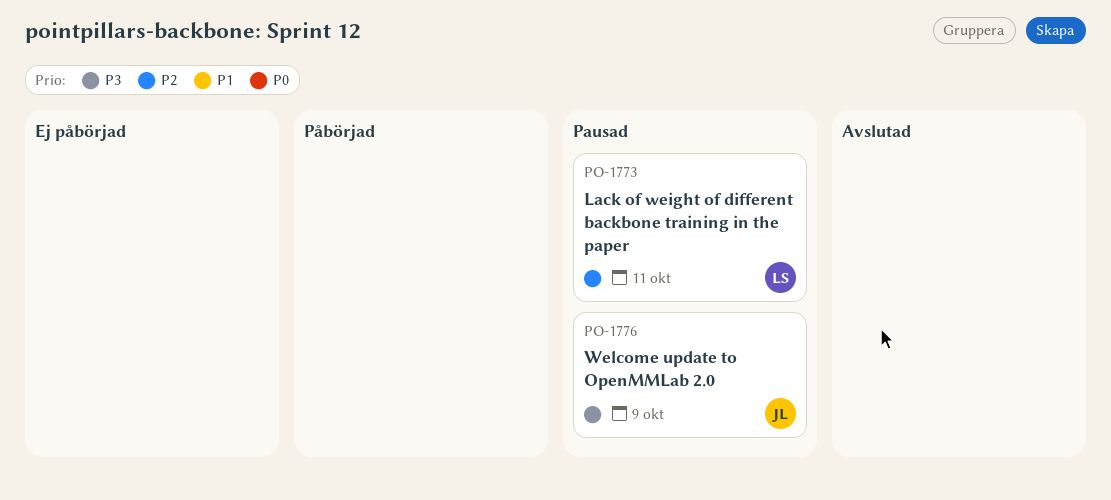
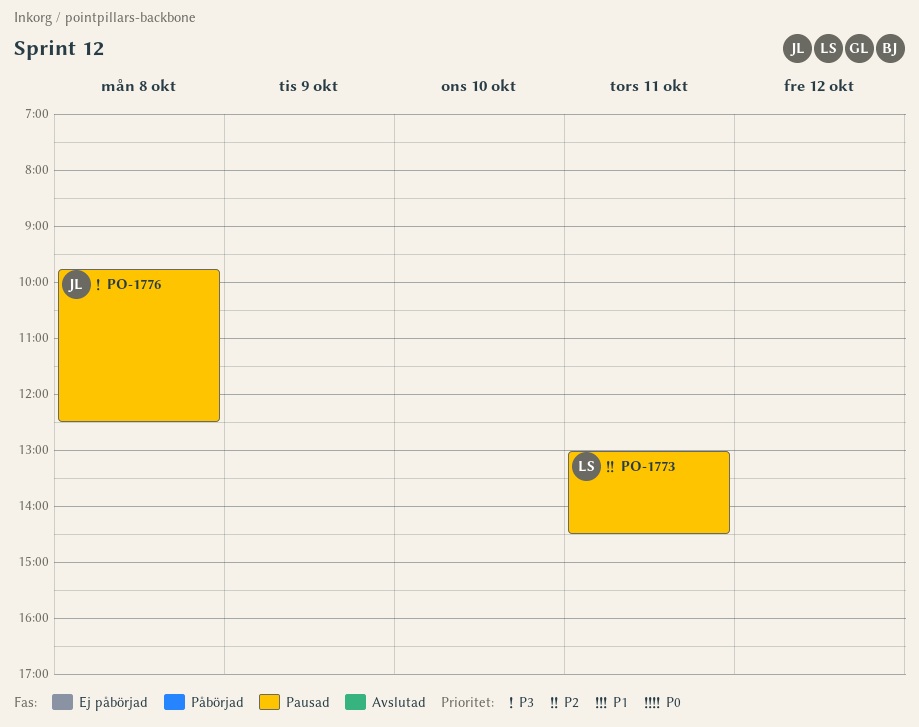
PO-1776, day: Oct 9 -> Oct 8

